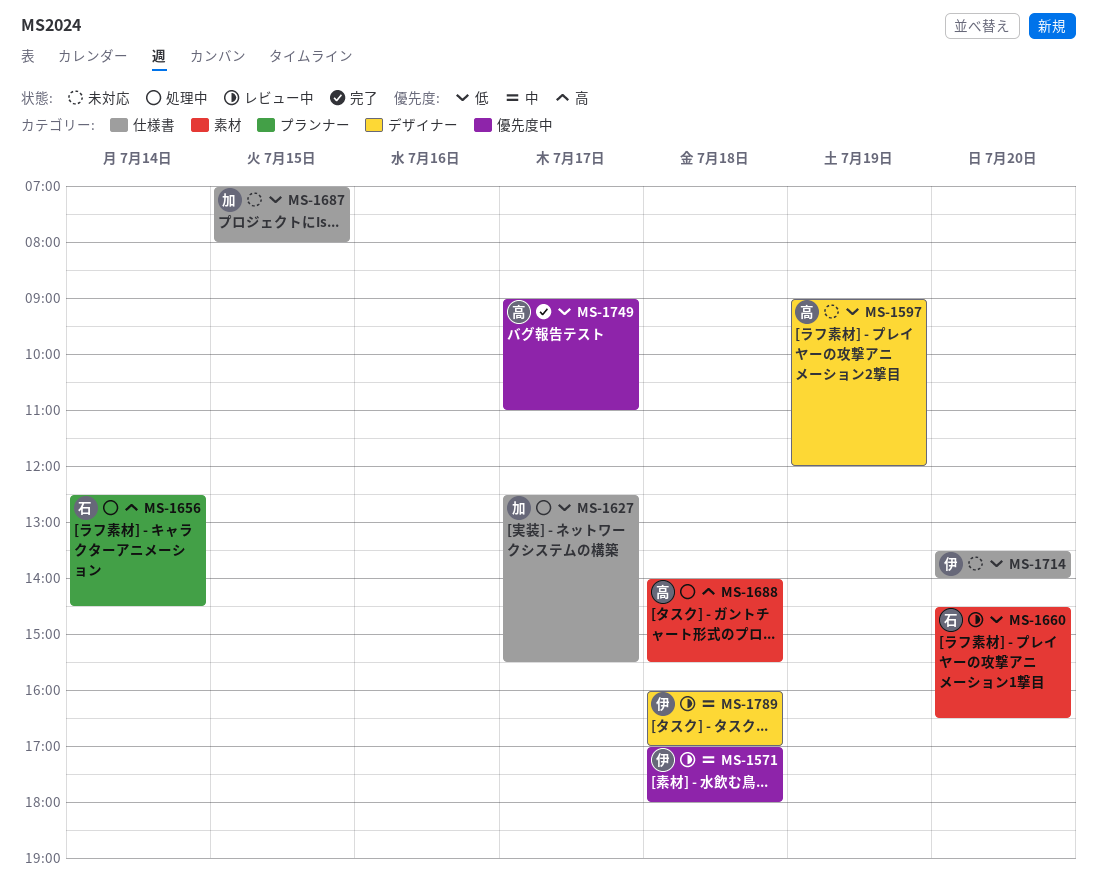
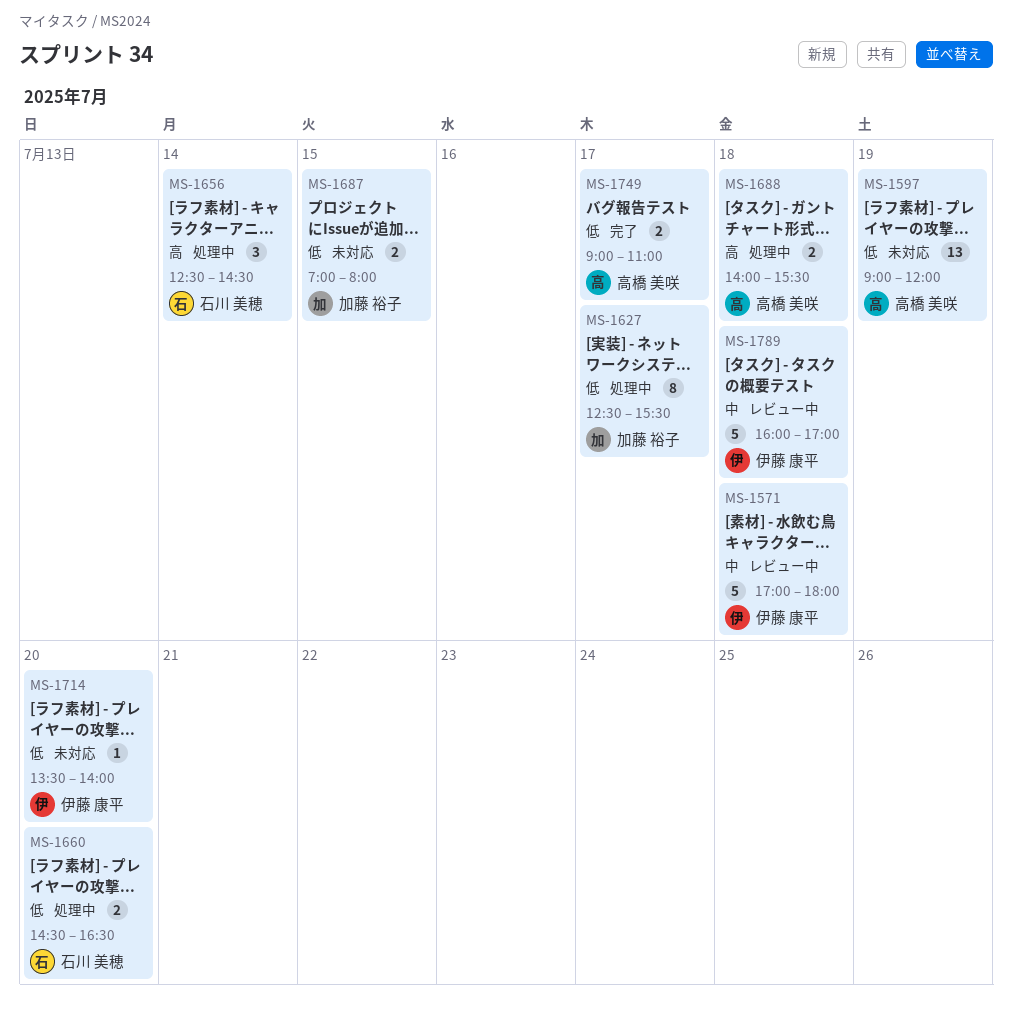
MS-1660, status: レビュー中 -> 処理中

